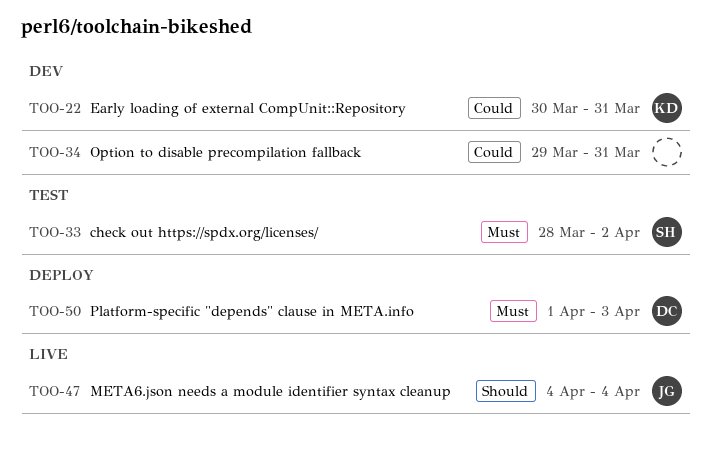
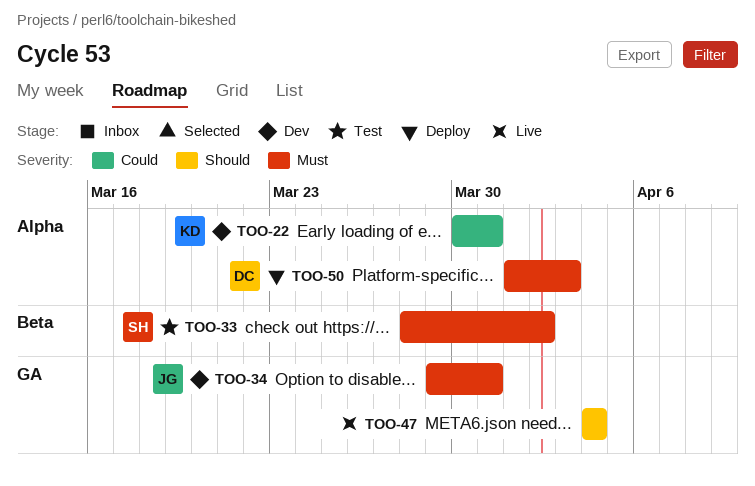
TOO-34, owner: none -> JG
TOO-34, priority: Could -> Must
TOO-47, owner: JG -> none

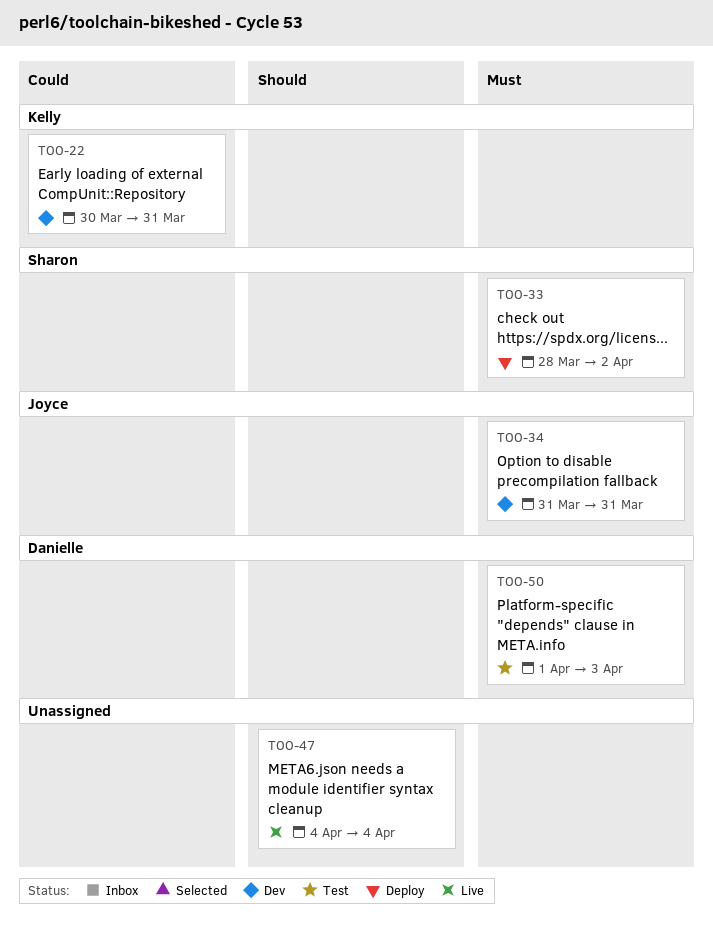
TOO-33, status: Test -> Deploy
TOO-34, start: Mar 29 -> Mar 31
TOO-50, status: Deploy -> Test

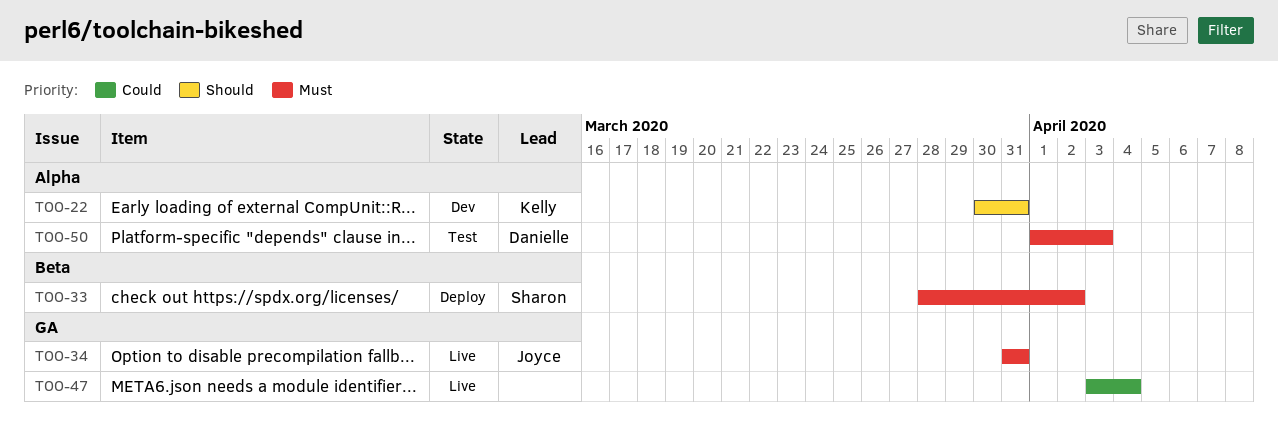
TOO-22, priority: Could -> Should
TOO-34, status: Dev -> Live
TOO-47, priority: Should -> Could
TOO-47, start: Apr 4 -> Apr 3

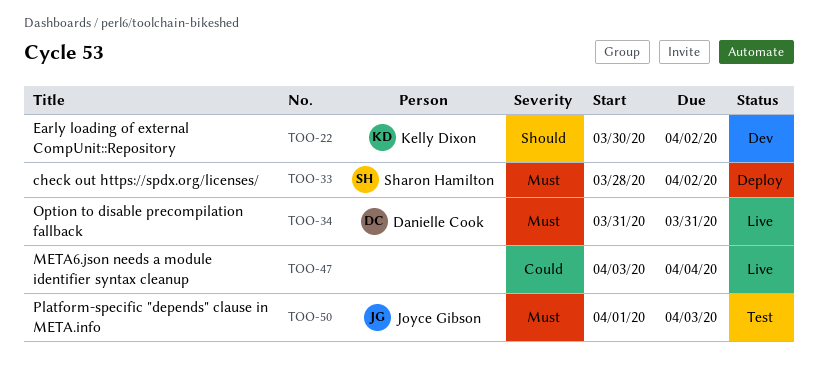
TOO-22, due: Mar 31 -> Apr 2
TOO-34, owner: Joyce Gibson -> Danielle Cook
TOO-50, owner: Danielle Cook -> Joyce Gibson

